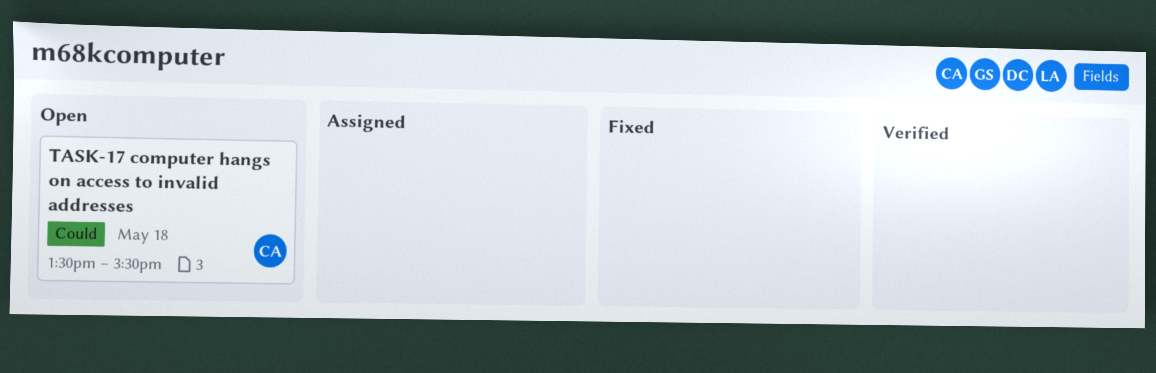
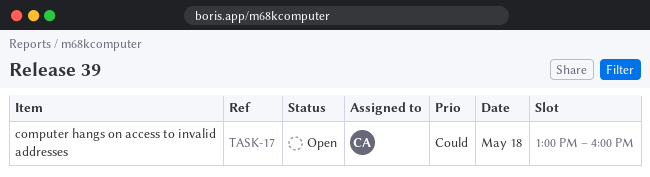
TASK-17, begins: 13:30 -> 13:00
TASK-17, ends: 15:30 -> 16:00

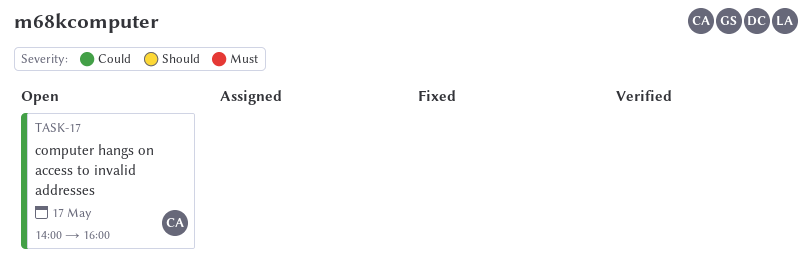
TASK-17, day: May 18 -> May 17
TASK-17, begins: 13:00 -> 14:00

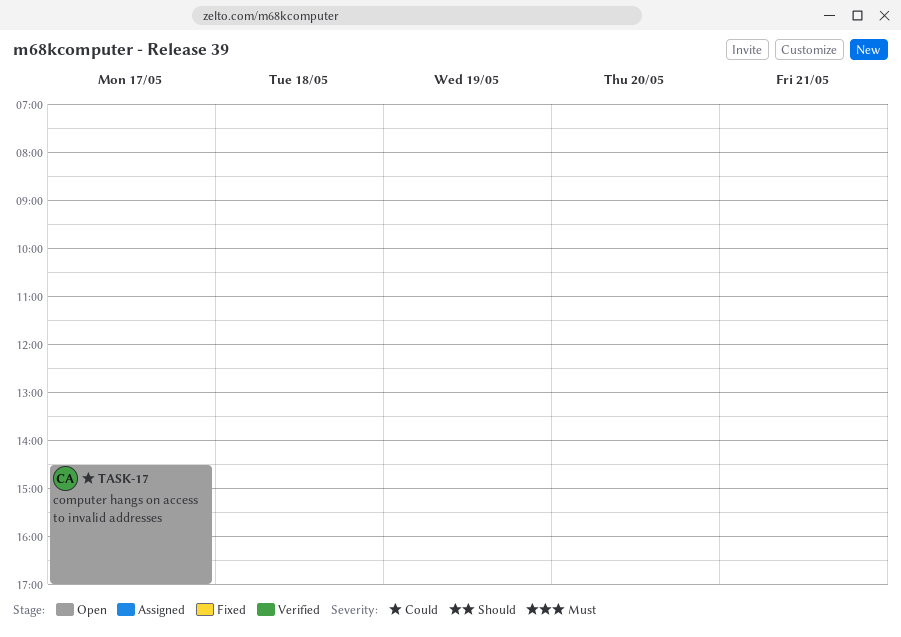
TASK-17, begins: 14:00 -> 14:30
TASK-17, ends: 16:00 -> 17:00

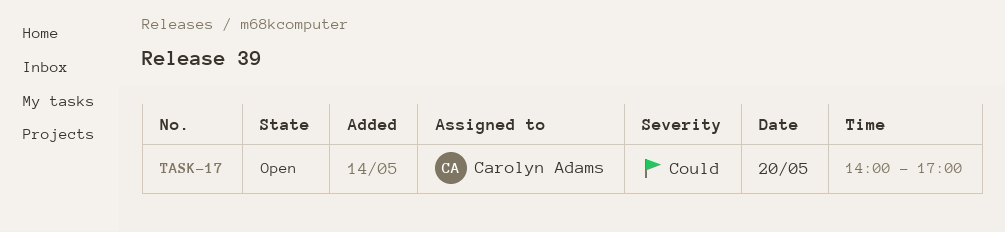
TASK-17, day: May 17 -> May 20
TASK-17, begins: 14:30 -> 14:00

